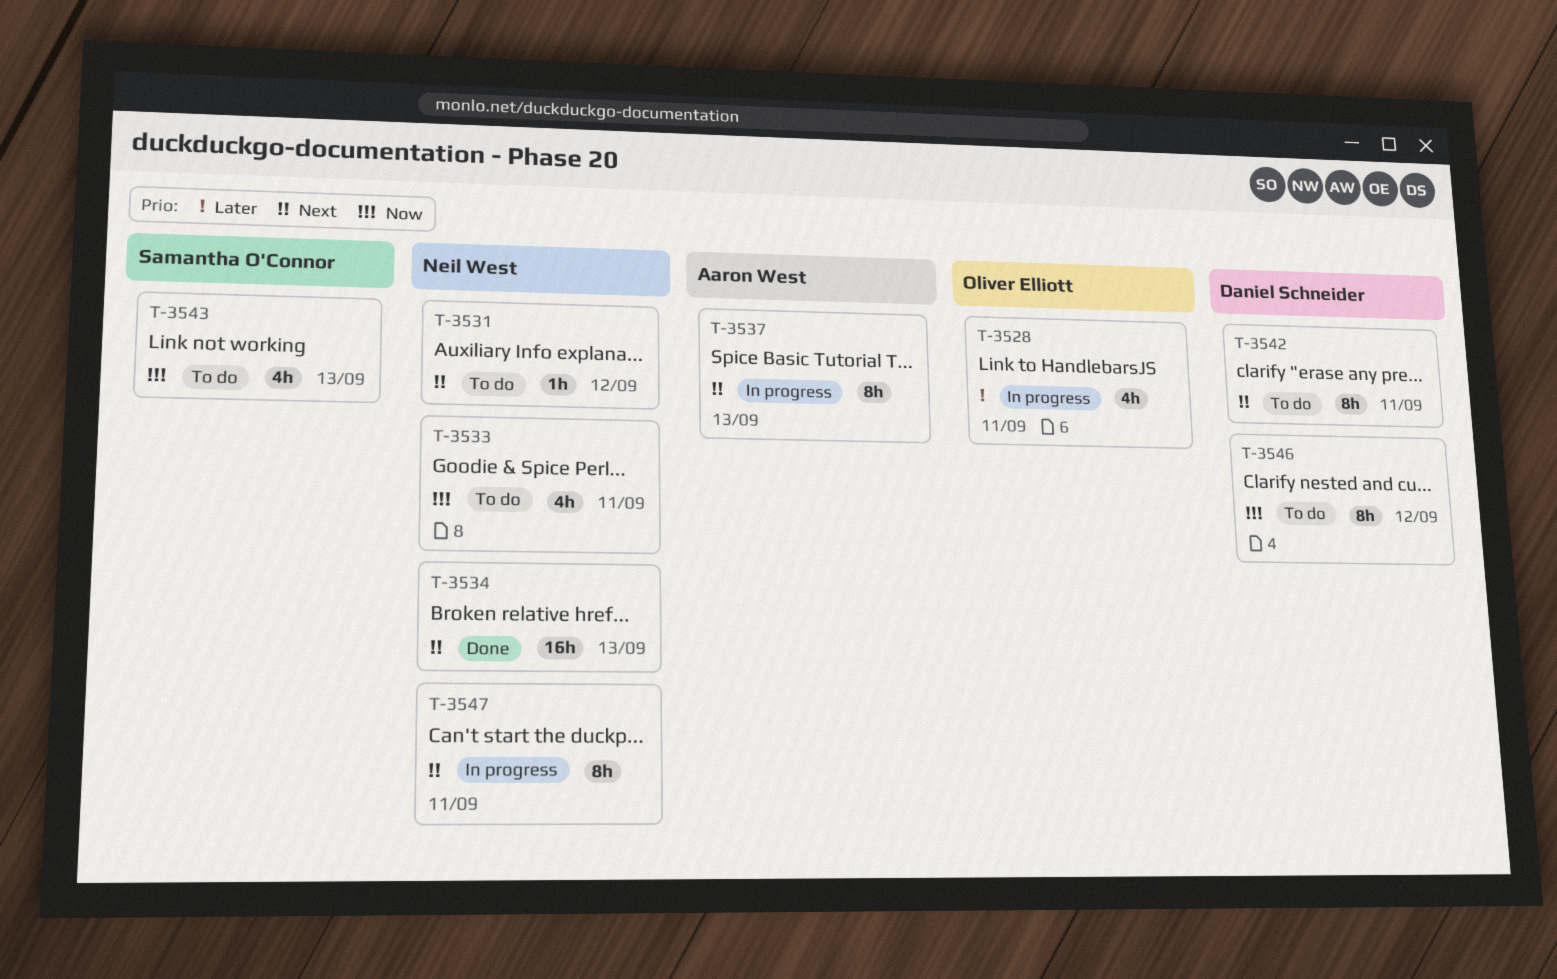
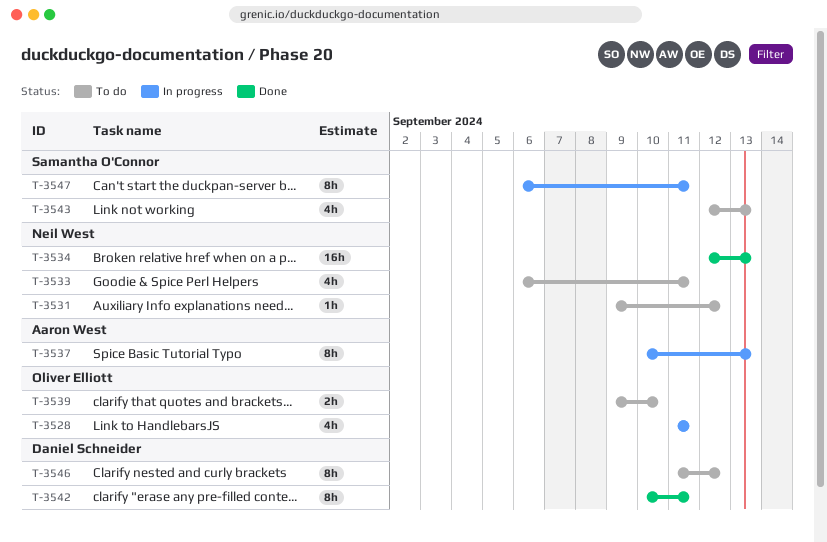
T-3539: none -> present
T-3542, status: To do -> Done
T-3547, owner: Neil West -> Samantha O'Connor

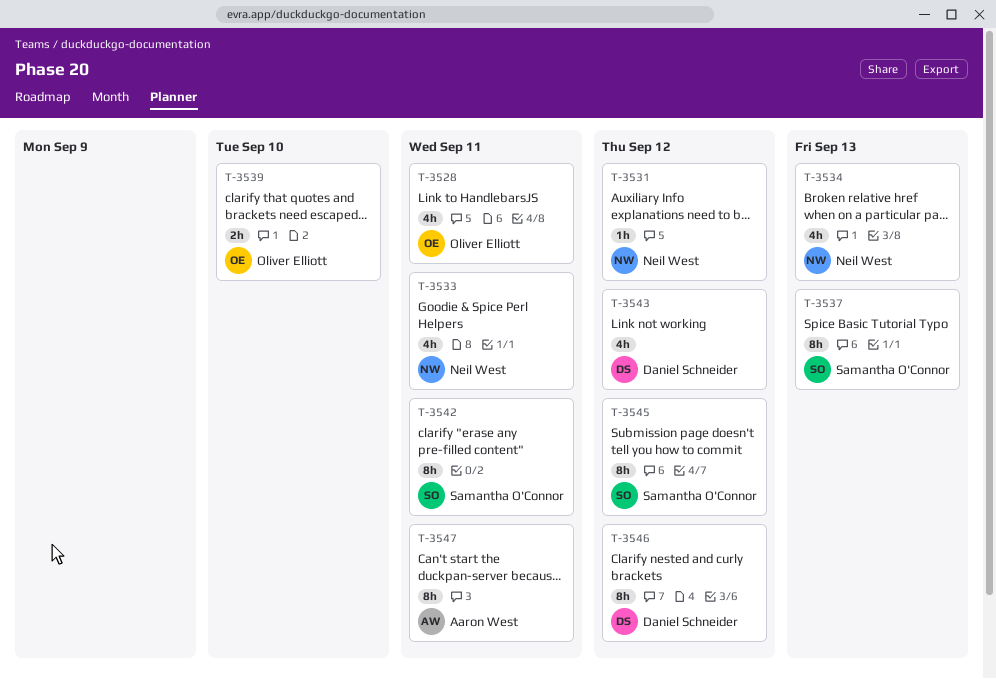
T-3534, estimate: 16h -> 4h
T-3537, owner: Aaron West -> Samantha O'Connor
T-3542, owner: Daniel Schneider -> Samantha O'Connor
T-3543, owner: Samantha O'Connor -> Daniel Schneider
T-3543, due: Sep 13 -> Sep 12
T-3545: none -> present
T-3547, owner: Samantha O'Connor -> Aaron West

